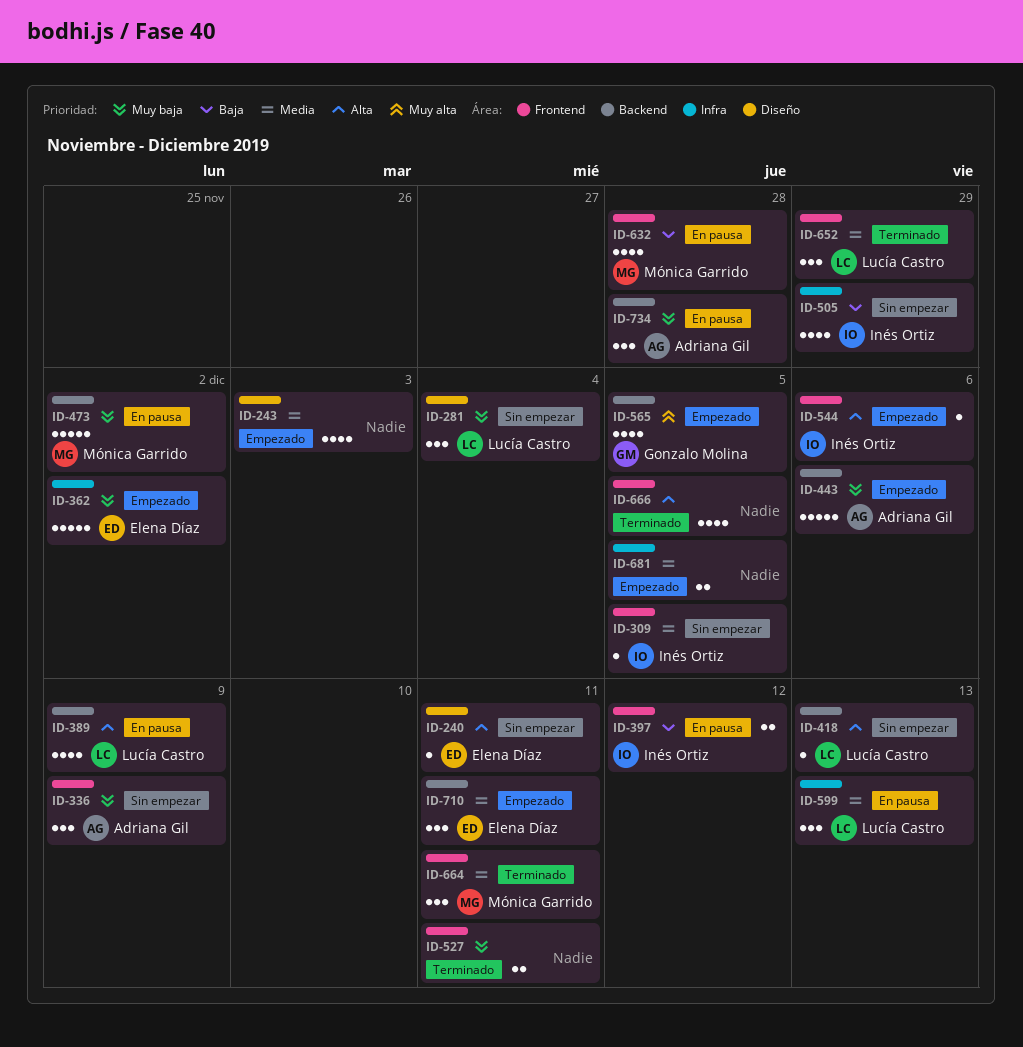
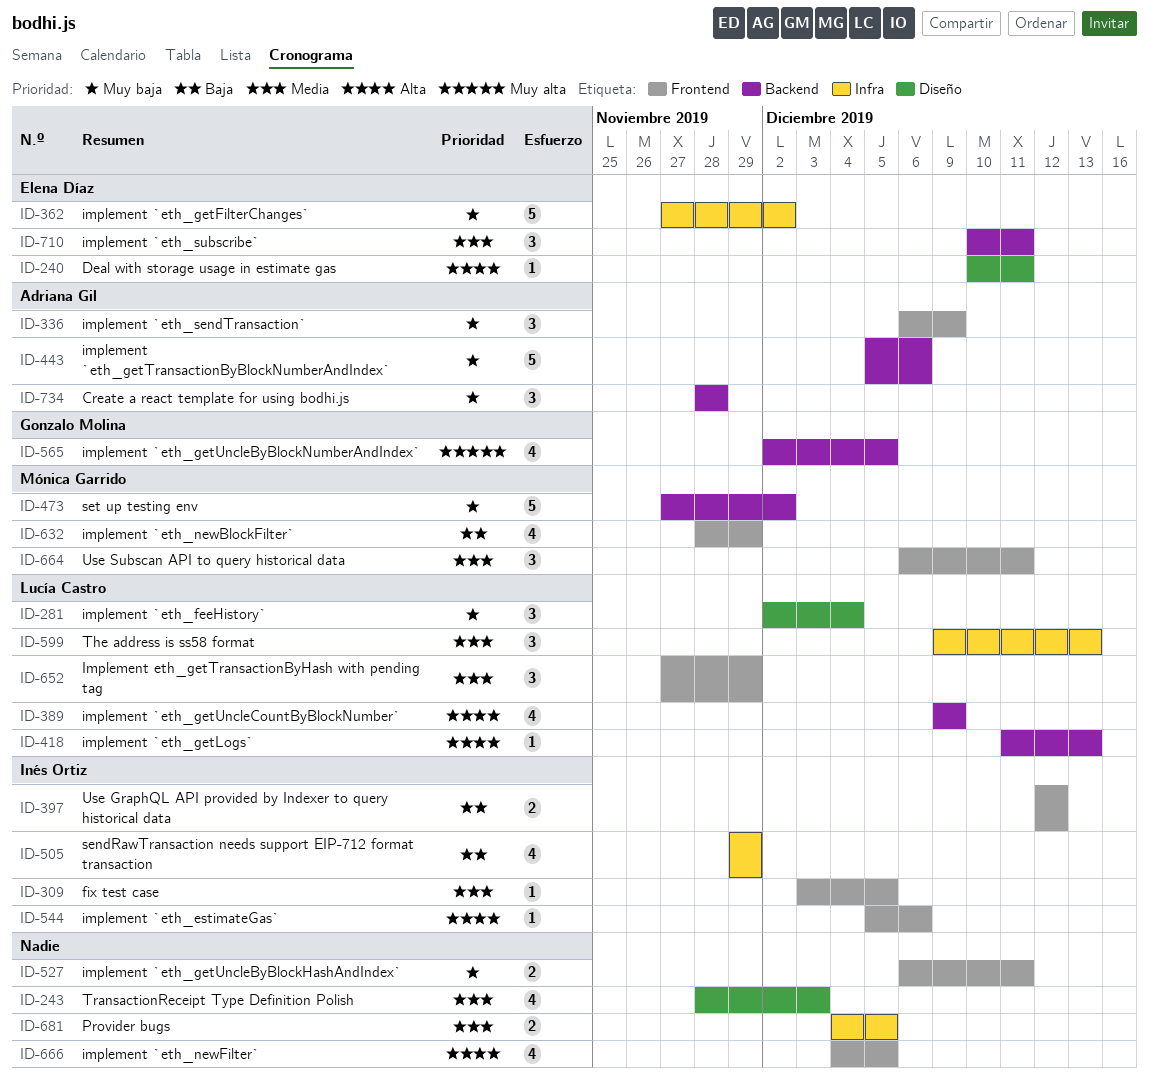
ID-632, due: Nov 28 -> Nov 29

